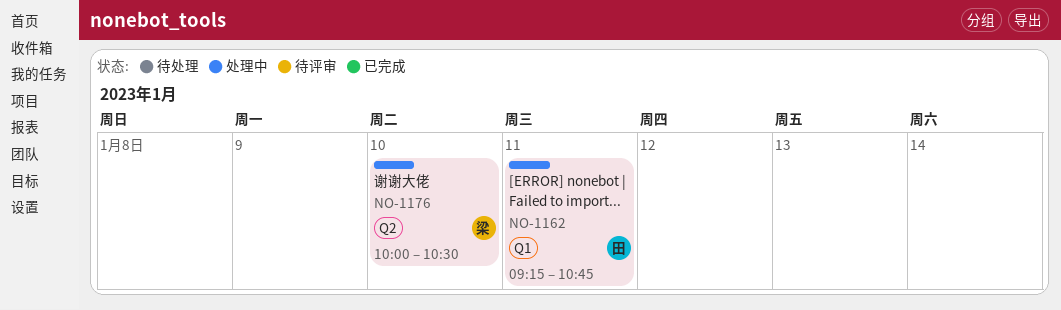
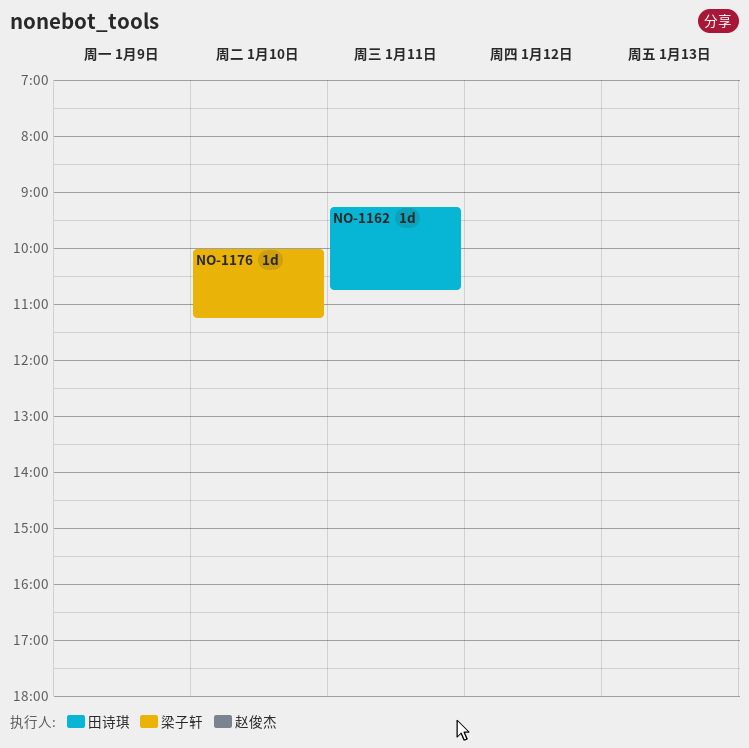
NO-1176, ends: 10:30 -> 11:15

